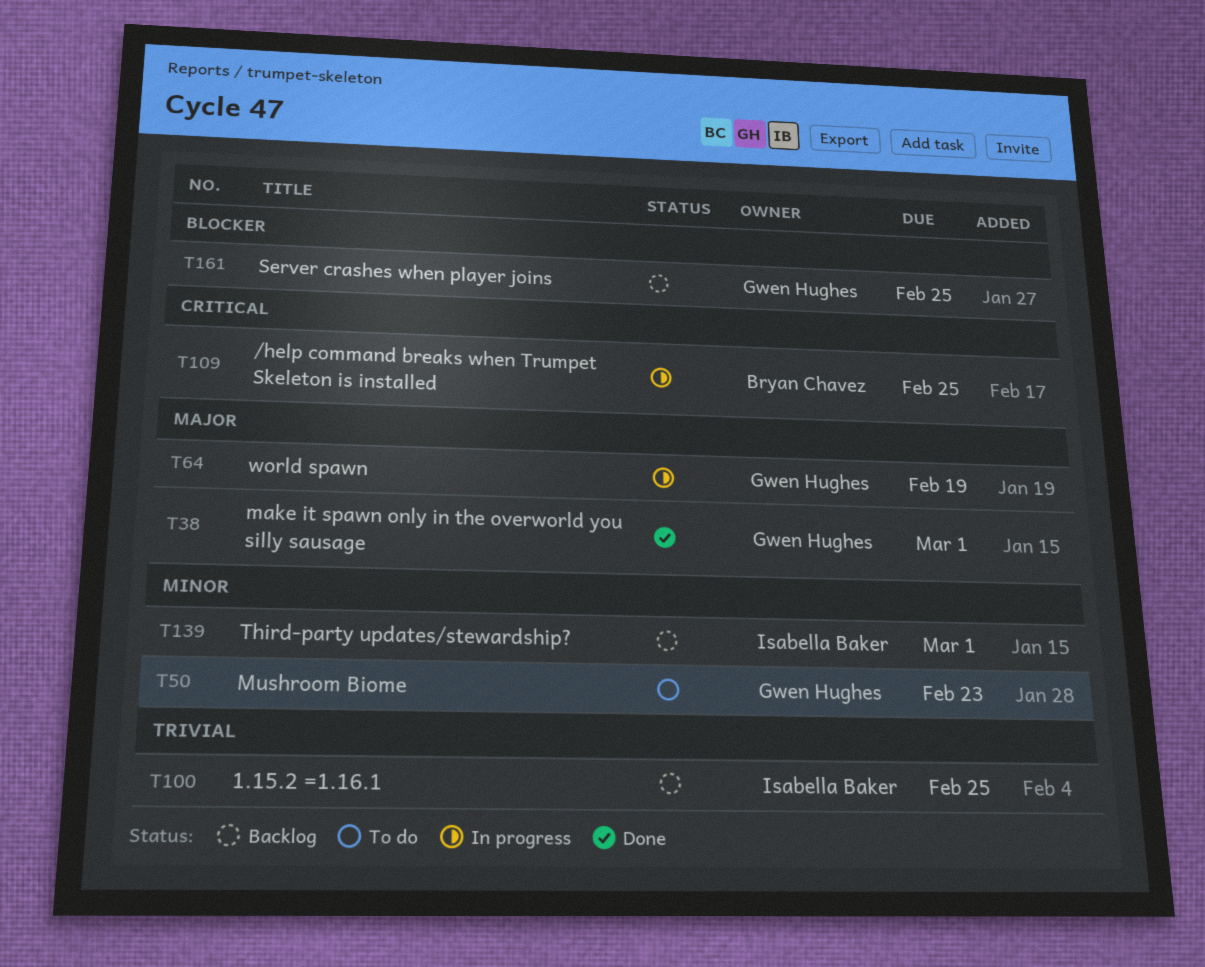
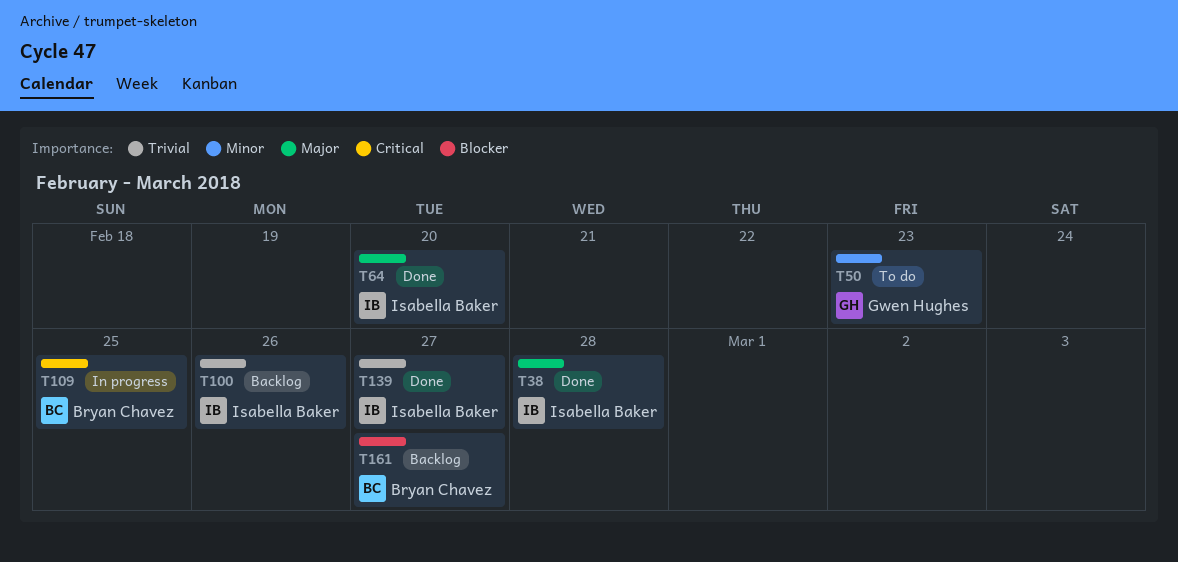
T38, owner: Gwen Hughes -> Isabella Baker
T38, due: Mar 1 -> Feb 28
T64, status: In progress -> Done
T64, owner: Gwen Hughes -> Isabella Baker
T64, due: Feb 19 -> Feb 20
T100, due: Feb 25 -> Feb 26
T139, status: Backlog -> Done
T139, priority: Minor -> Trivial
T139, due: Mar 1 -> Feb 27
T161, owner: Gwen Hughes -> Bryan Chavez
T161, due: Feb 25 -> Feb 27

